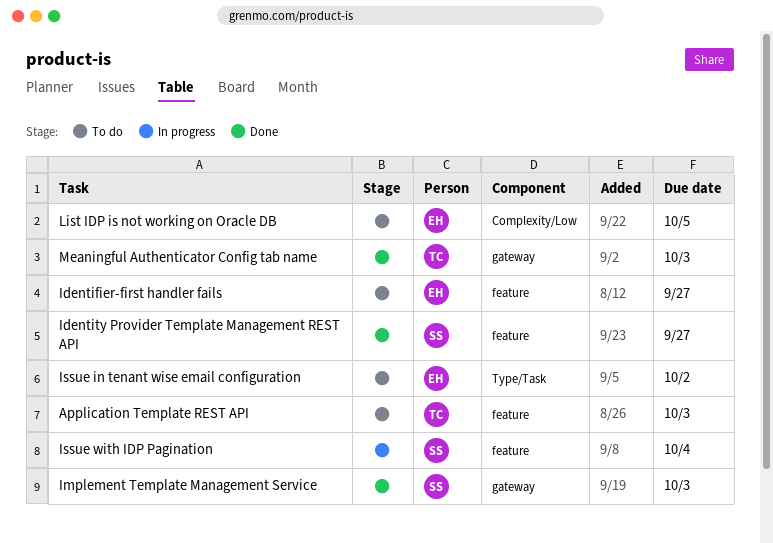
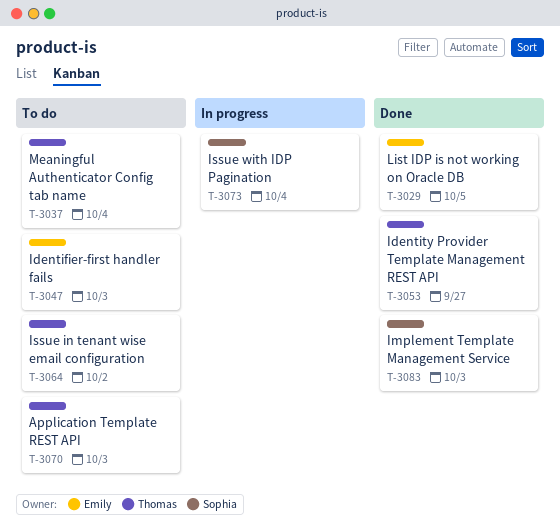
Identifier-first handler fails, due: Sep 27 -> Oct 3
Identity Provider Template Management REST API, owner: Sophia -> Thomas
Issue in tenant wise email configuration, owner: Emily -> Thomas
List IDP is not working on Oracle DB, status: To do -> Done
Meaningful Authenticator Config tab name, status: Done -> To do
Meaningful Authenticator Config tab name, due: Oct 3 -> Oct 4

